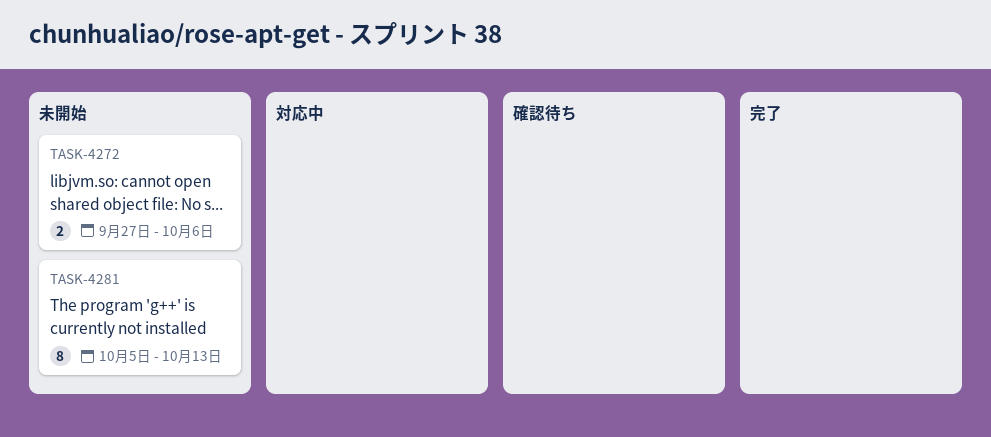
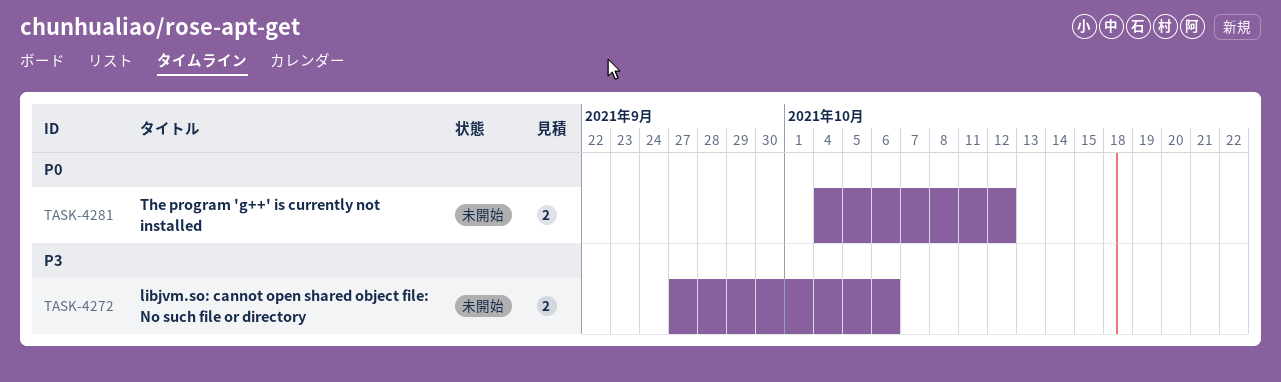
TASK-4281, estimate: 8 -> 2
TASK-4281, start: Oct 5 -> Oct 4
TASK-4281, due: Oct 13 -> Oct 12

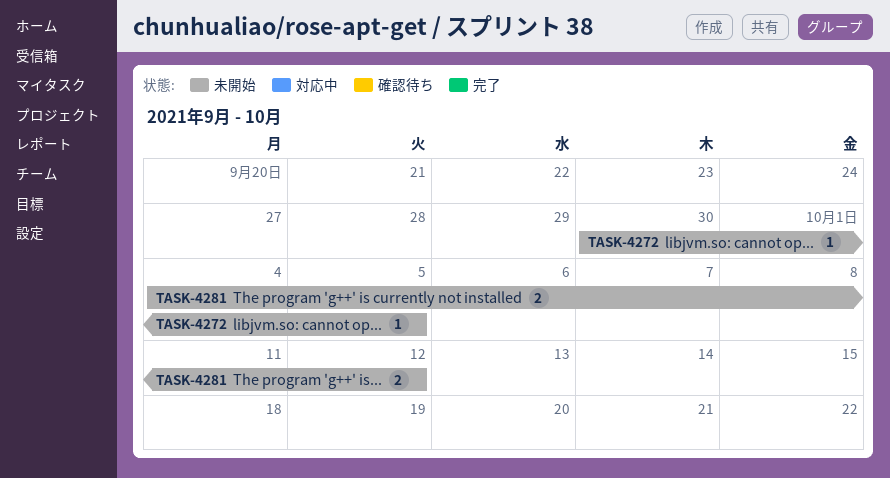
TASK-4272, estimate: 2 -> 1
TASK-4272, start: Sep 27 -> Sep 30
TASK-4272, due: Oct 6 -> Oct 5

